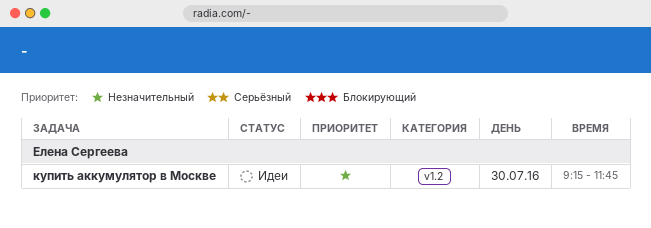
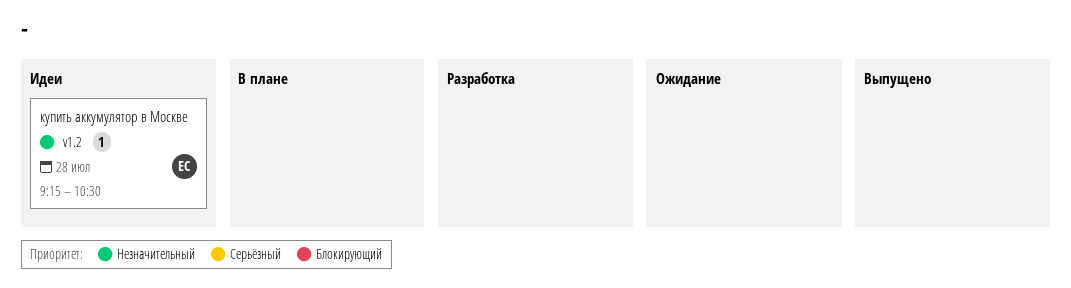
купить аккумулятор в Москве, day: Jul 30 -> Jul 28
купить аккумулятор в Москве, ends: 11:45 -> 10:30

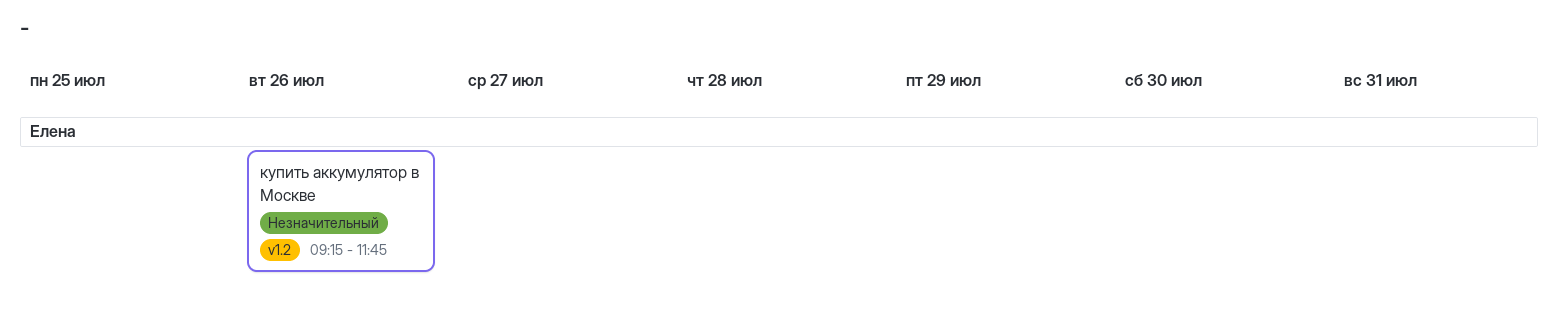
купить аккумулятор в Москве, day: Jul 28 -> Jul 26
купить аккумулятор в Москве, ends: 10:30 -> 11:45

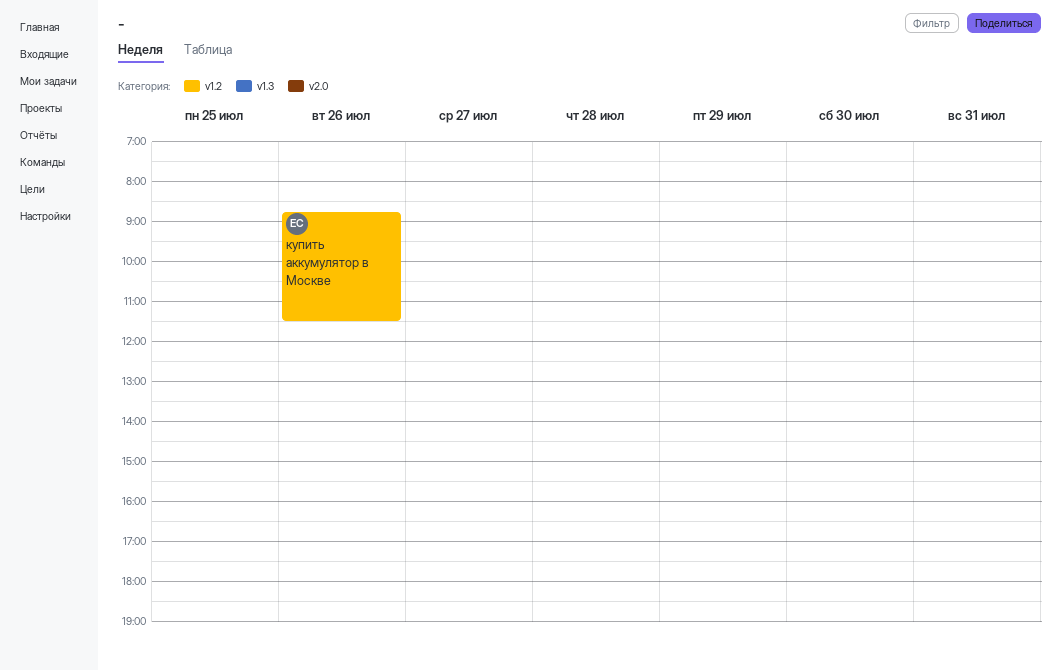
купить аккумулятор в Москве, begins: 09:15 -> 08:45
купить аккумулятор в Москве, ends: 11:45 -> 11:30

